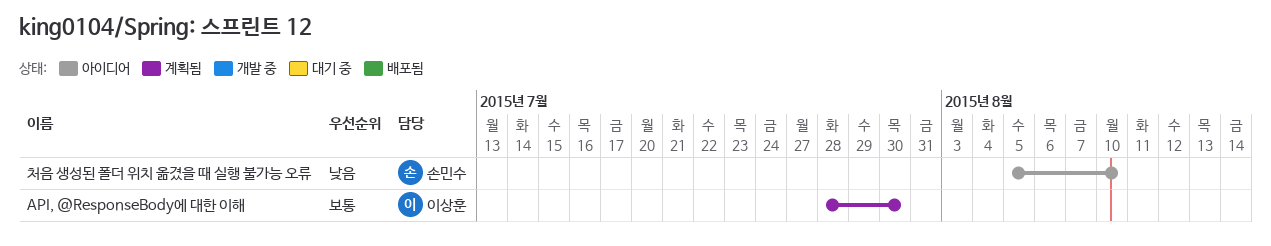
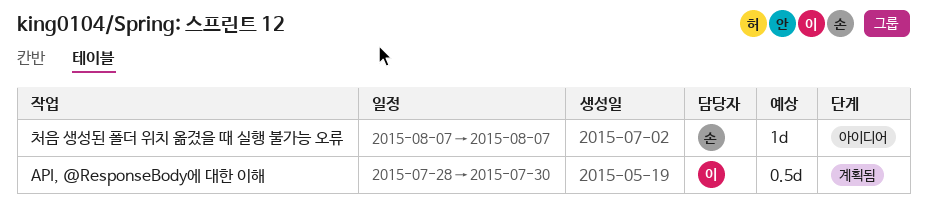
처음 생성된 폴더 위치 옮겼을 때 실행 불가능 오류, start: Aug 5 -> Aug 7
처음 생성된 폴더 위치 옮겼을 때 실행 불가능 오류, due: Aug 10 -> Aug 7

